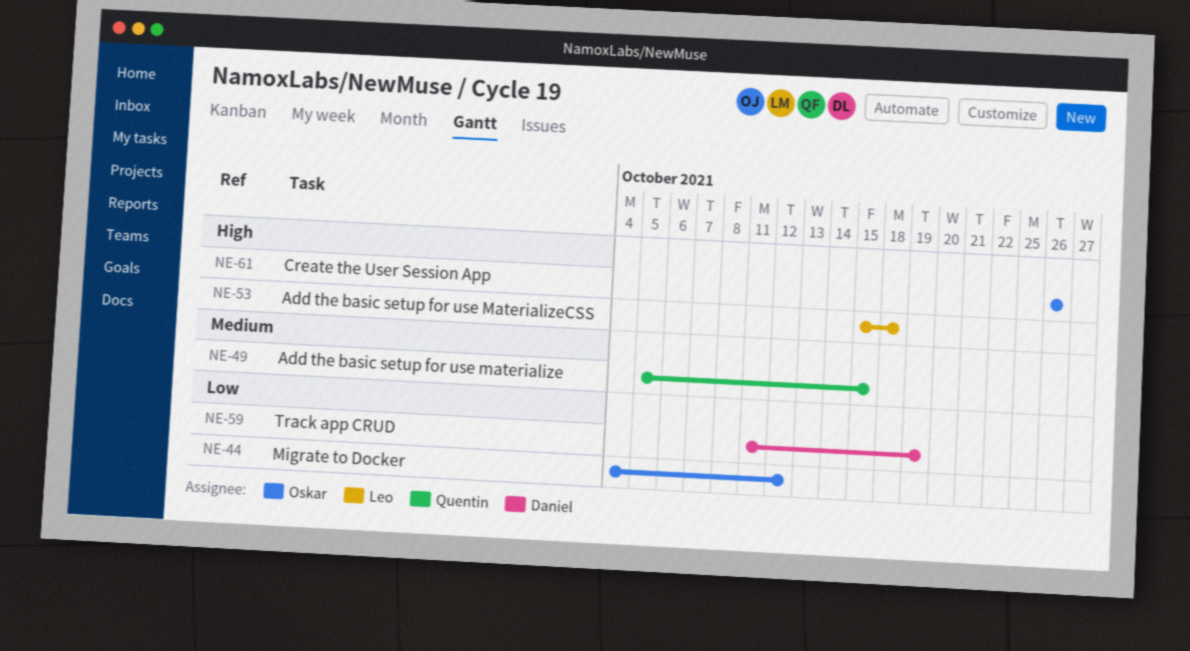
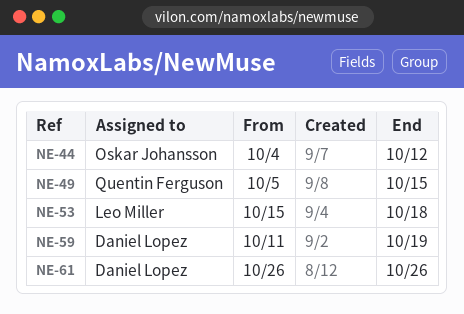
NE-61, owner: Oskar Johansson -> Daniel Lopez

